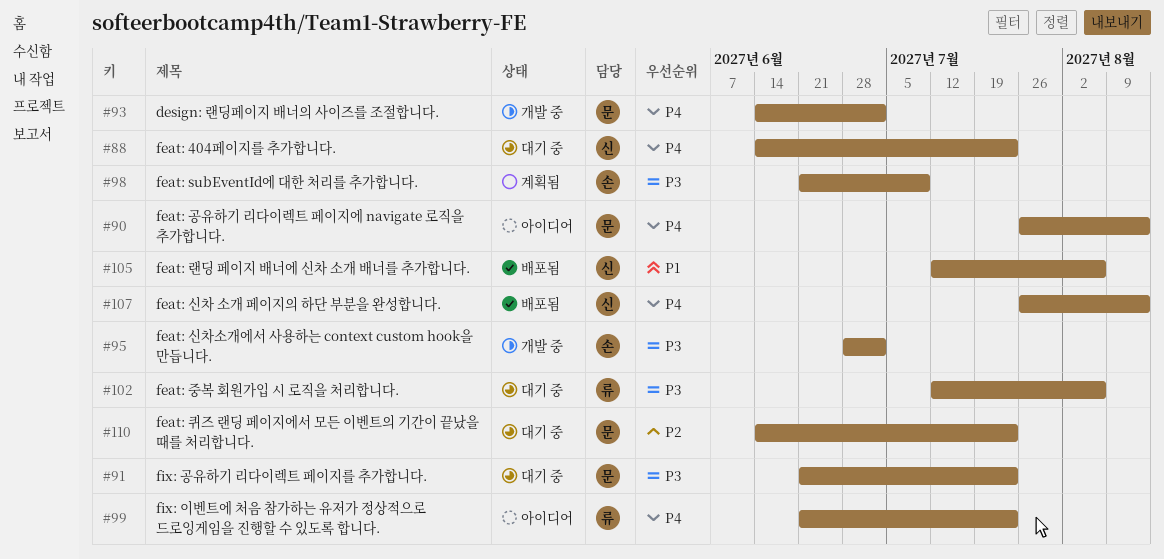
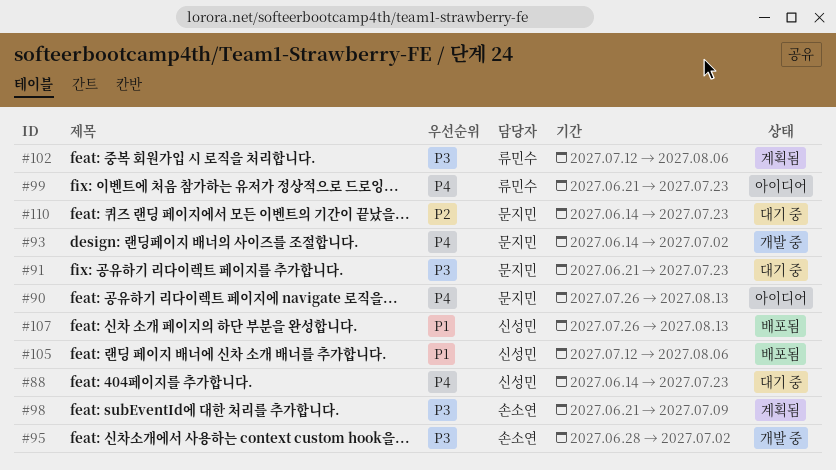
#102, status: 대기 중 -> 계획됨
#107, priority: P4 -> P1

